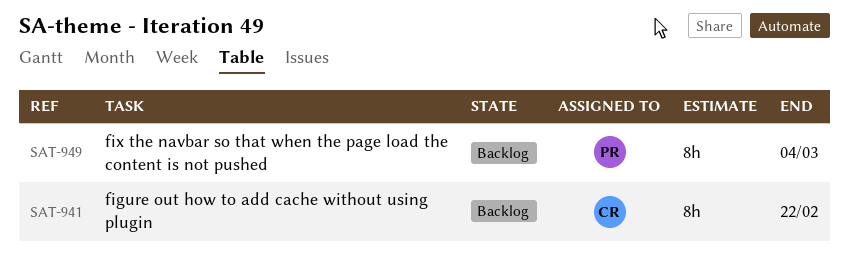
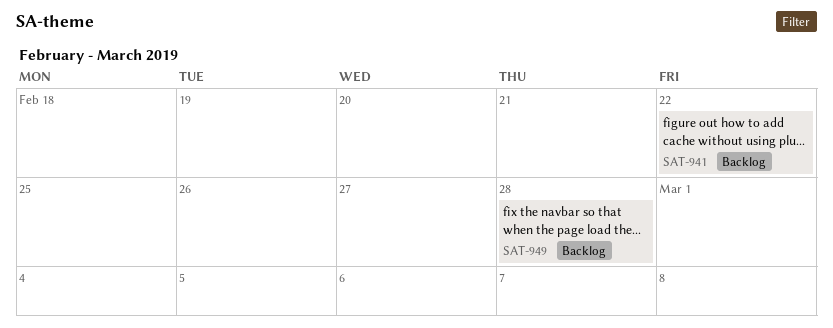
SAT-949, due: Mar 4 -> Feb 28

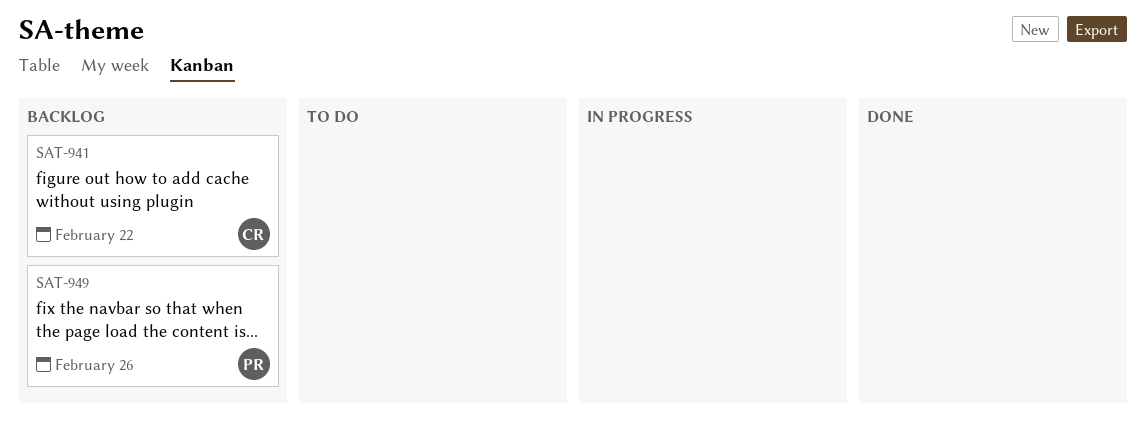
SAT-949, due: Feb 28 -> Feb 26

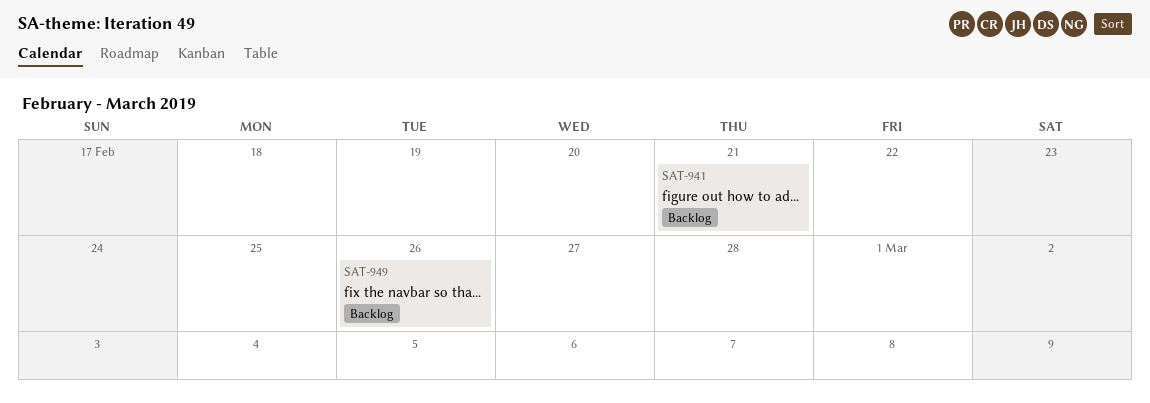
SAT-941, due: Feb 22 -> Feb 21

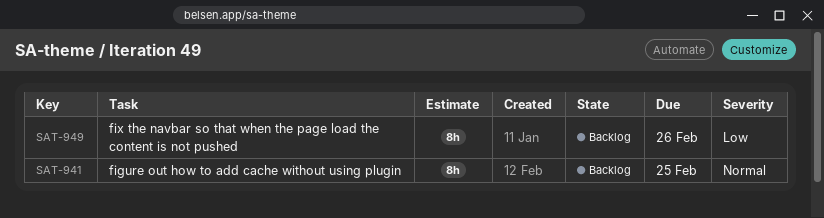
SAT-941, due: Feb 21 -> Feb 25

